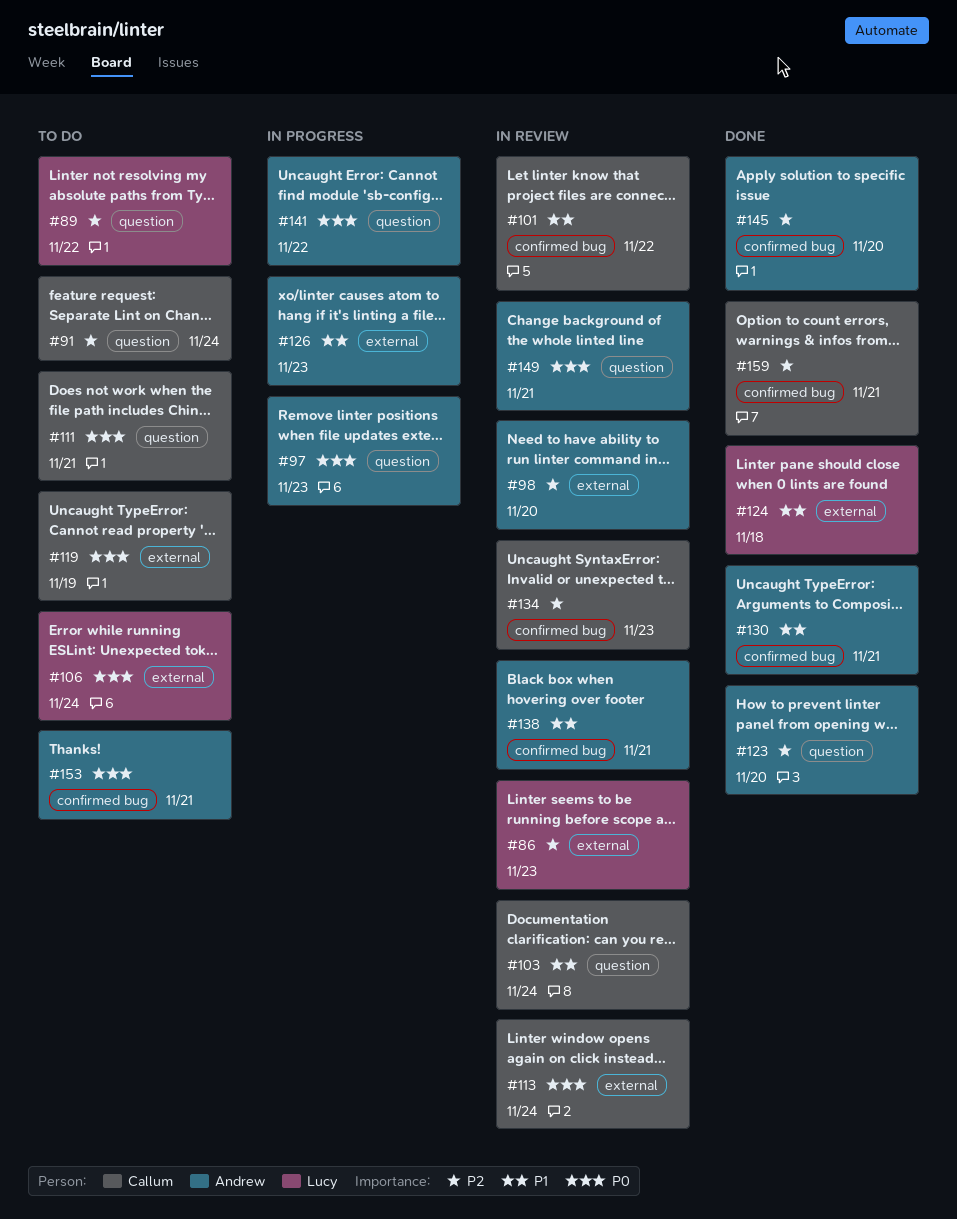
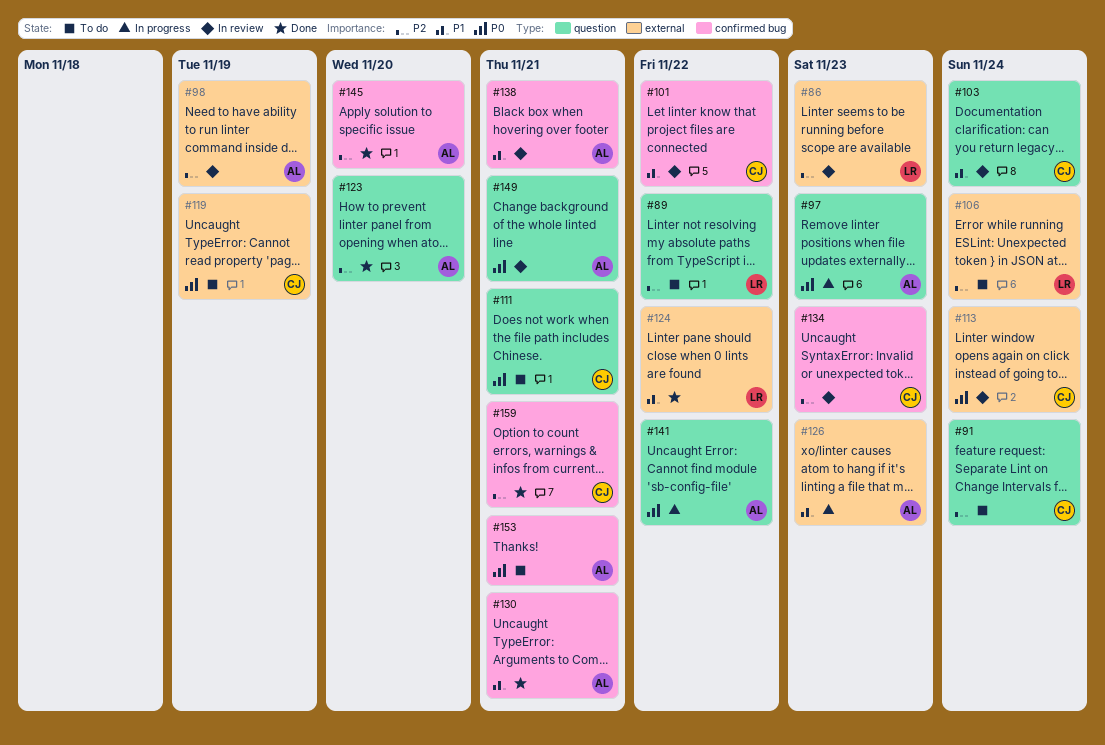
#98, due: Nov 20 -> Nov 19
#106, priority: P0 -> P2
#124, due: Nov 18 -> Nov 22

